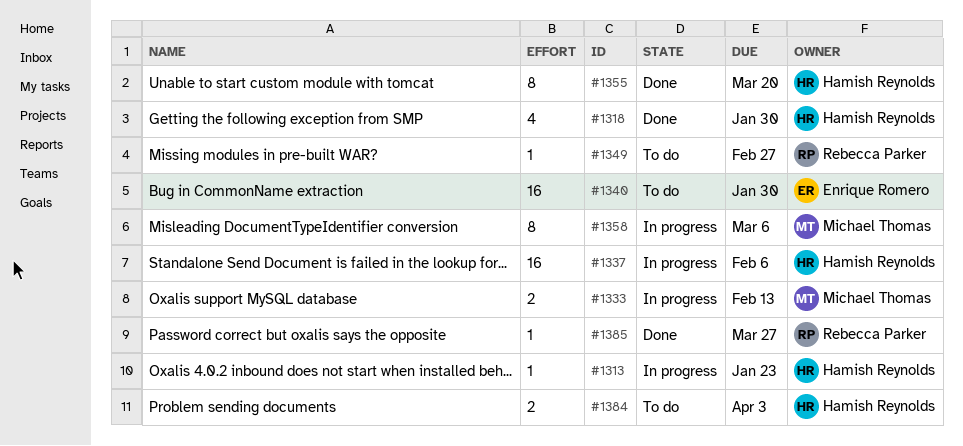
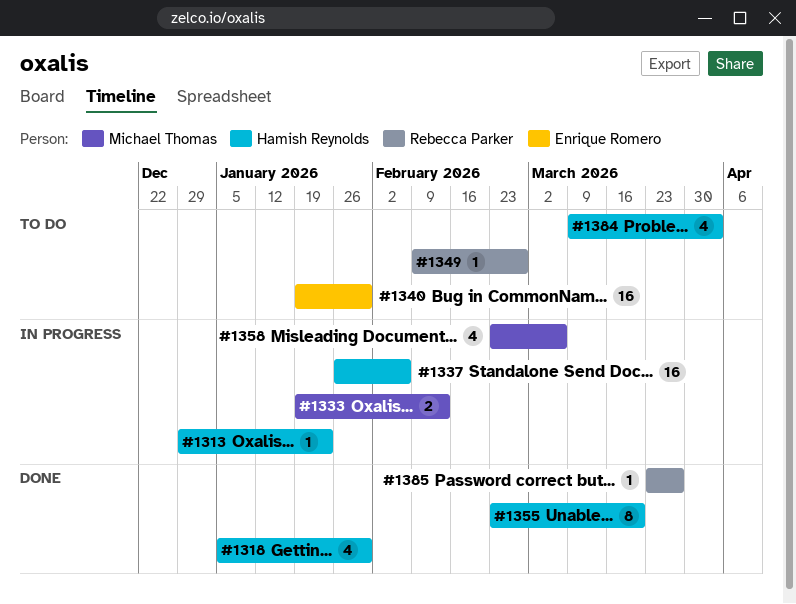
#1358, estimate: 8 -> 4
#1384, estimate: 2 -> 4

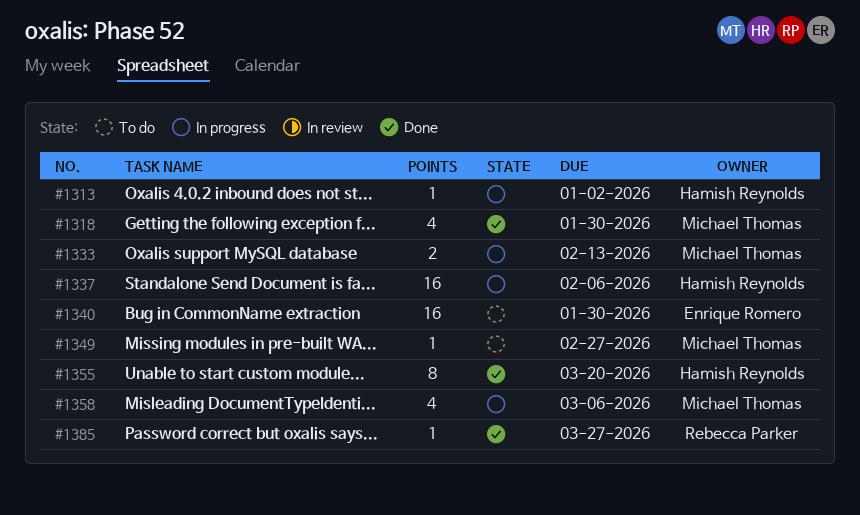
#1313, due: Jan 23 -> Jan 2
#1318, owner: Hamish Reynolds -> Michael Thomas
#1349, owner: Rebecca Parker -> Michael Thomas
#1384: present -> none

